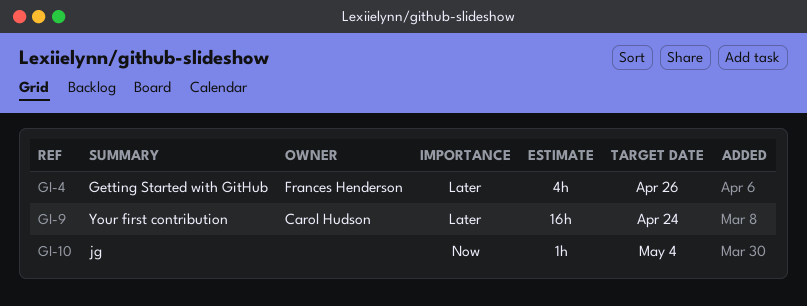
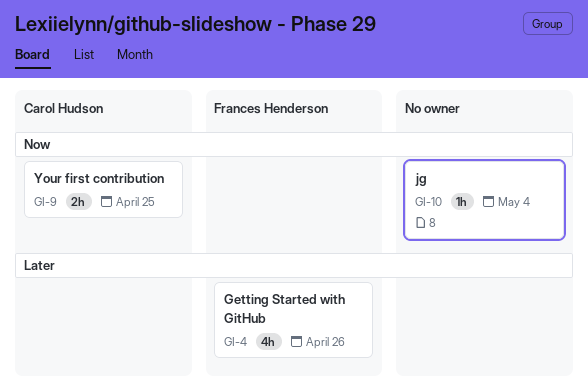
GI-9, priority: Later -> Now
GI-9, estimate: 16h -> 2h
GI-9, due: Apr 24 -> Apr 25

